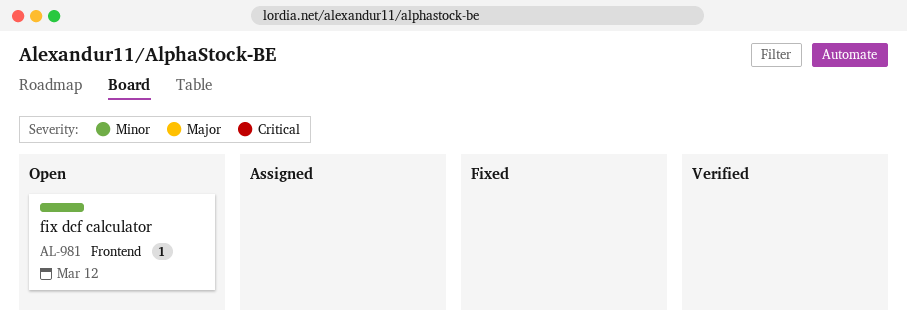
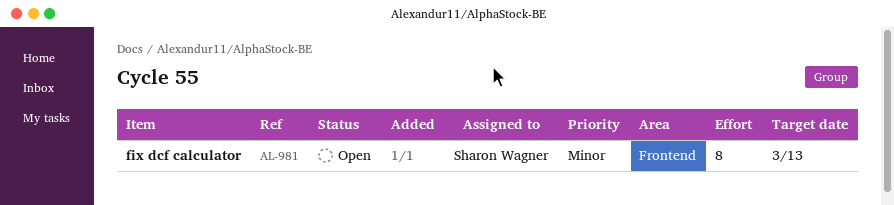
AL-981, estimate: 1 -> 8
AL-981, due: Mar 12 -> Mar 13

